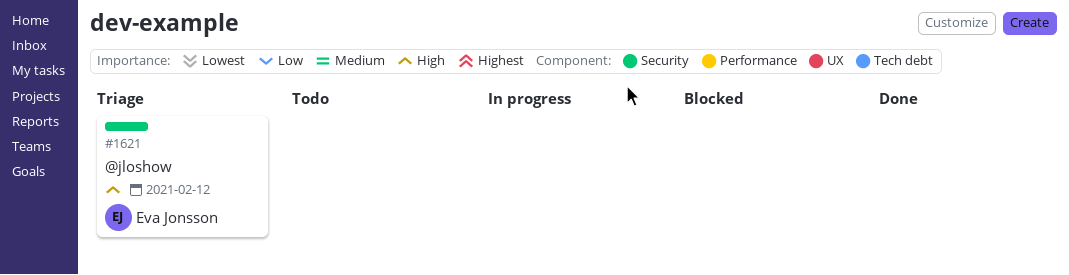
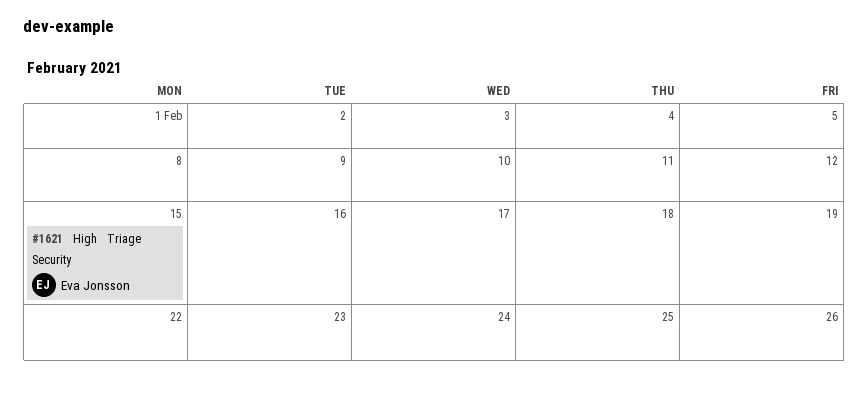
#1621, due: Feb 12 -> Feb 15

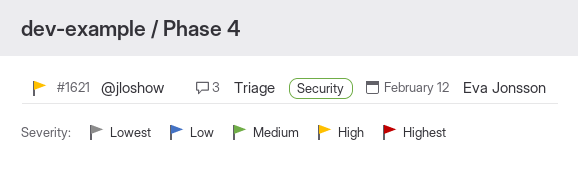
#1621, due: Feb 15 -> Feb 12

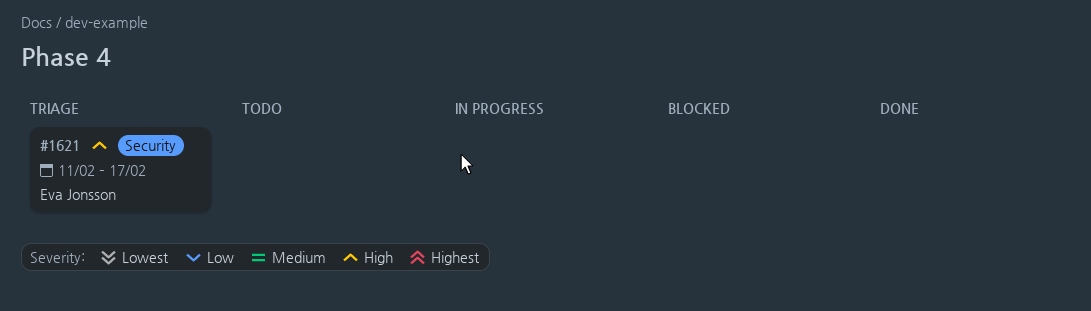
#1621, due: Feb 12 -> Feb 17

